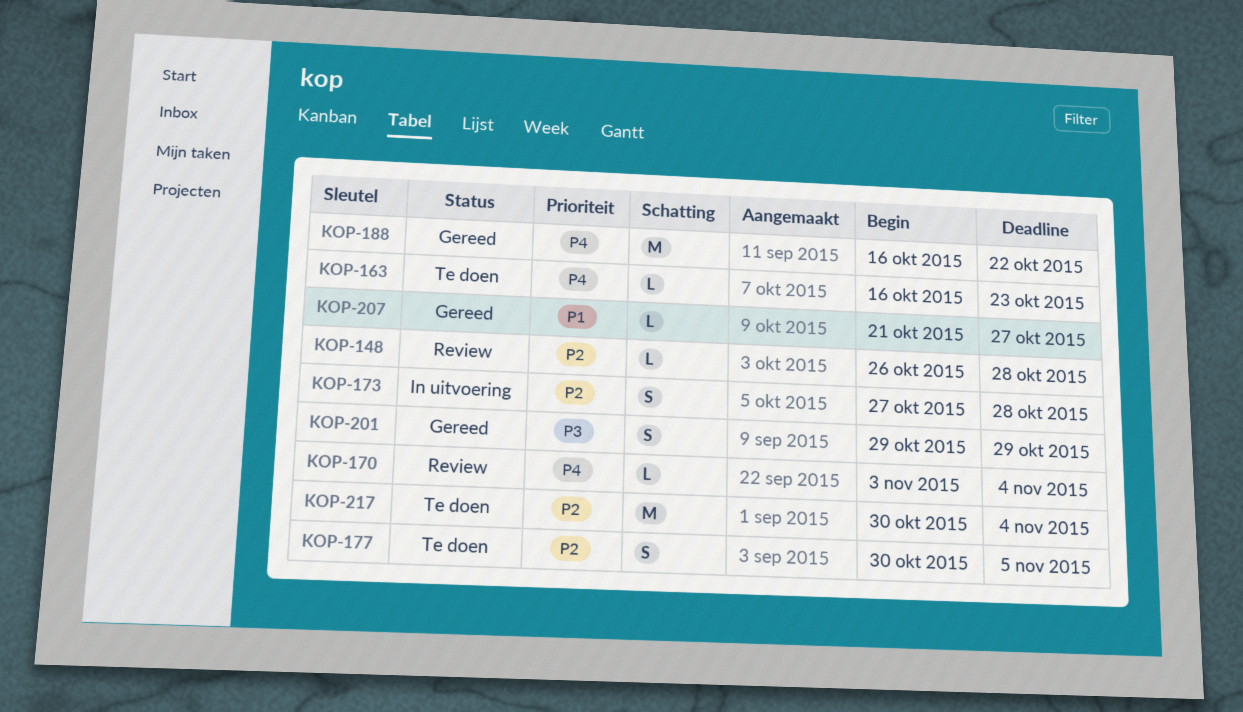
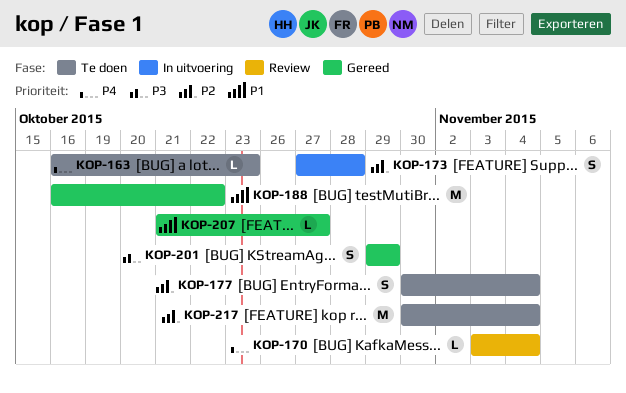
KOP-148: present -> none
KOP-177, due: Nov 5 -> Nov 4
KOP-188, priority: P4 -> P1

